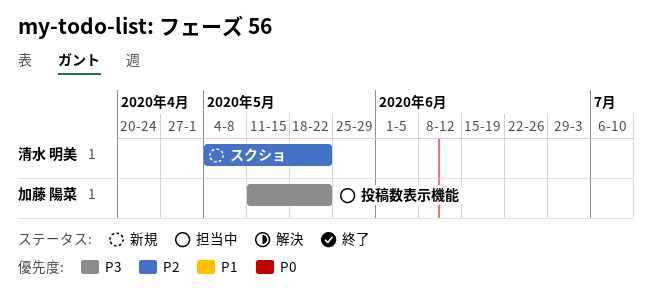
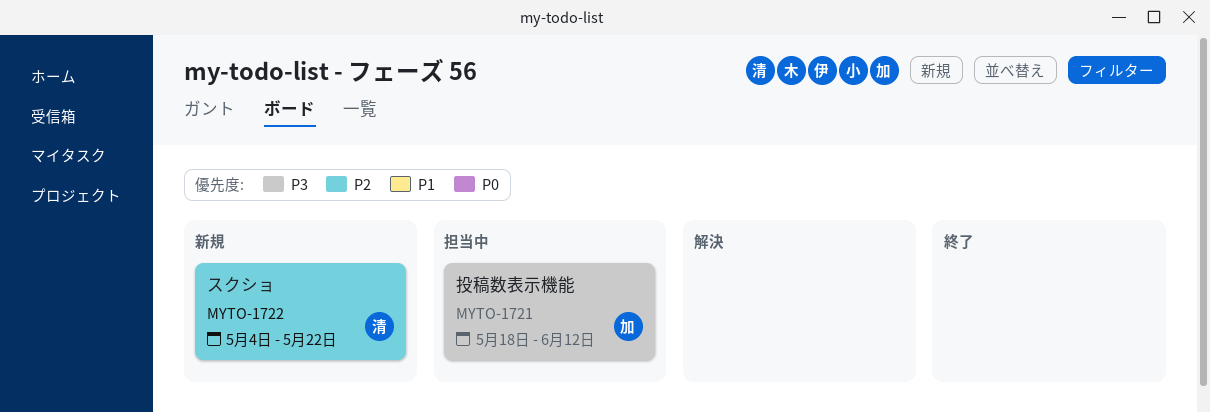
投稿数表示機能, start: May 11 -> May 18
投稿数表示機能, due: May 22 -> Jun 12

